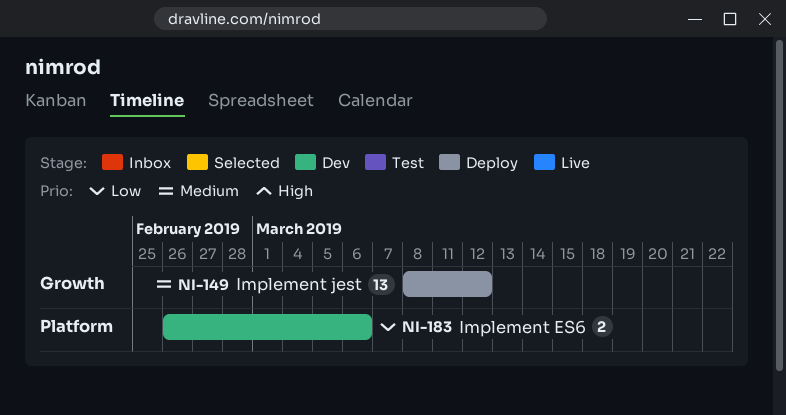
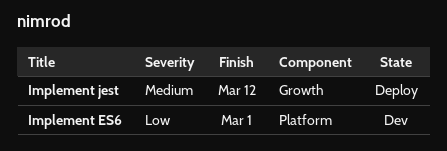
Implement ES6, due: Mar 6 -> Mar 1

